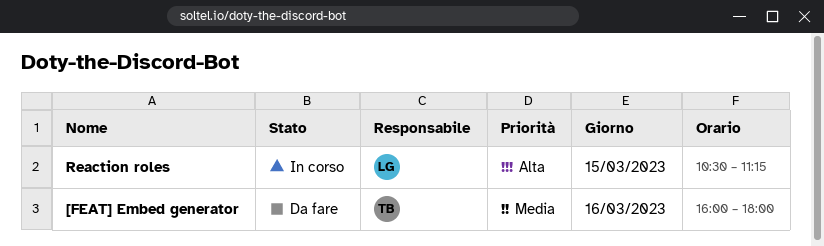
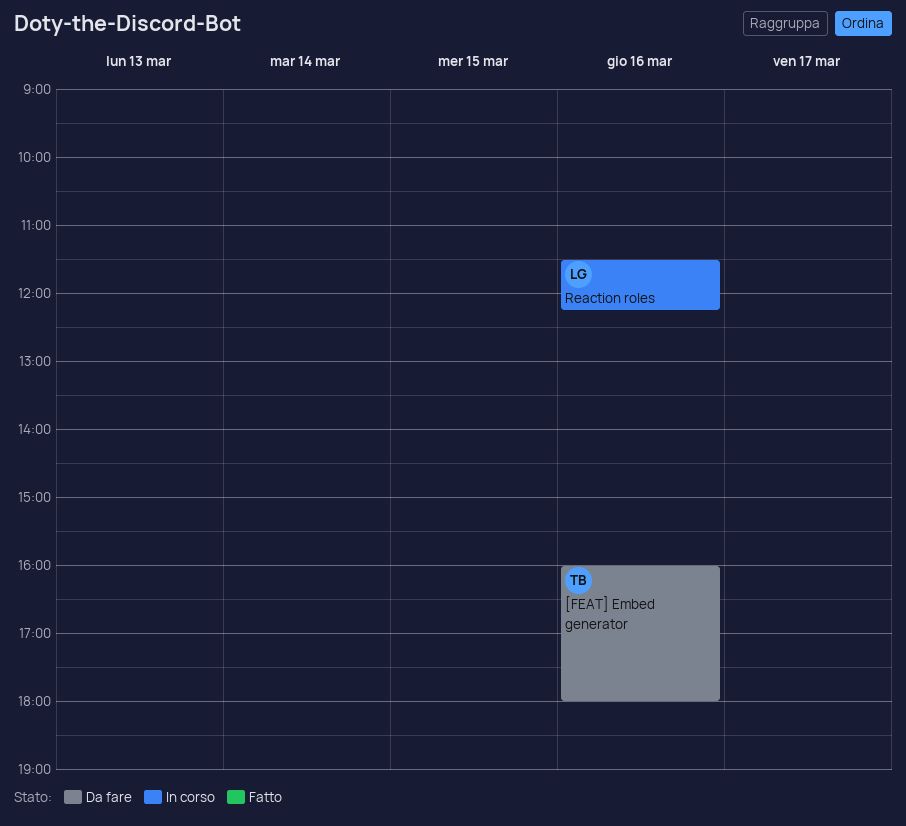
Reaction roles, day: Mar 15 -> Mar 16
Reaction roles, begins: 10:30 -> 11:30
Reaction roles, ends: 11:15 -> 12:15

